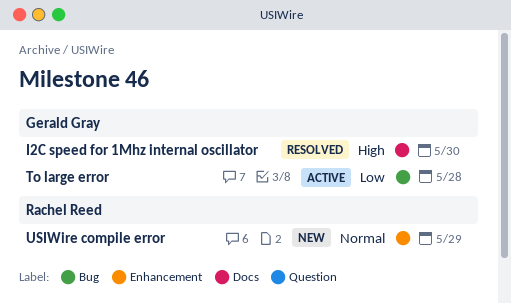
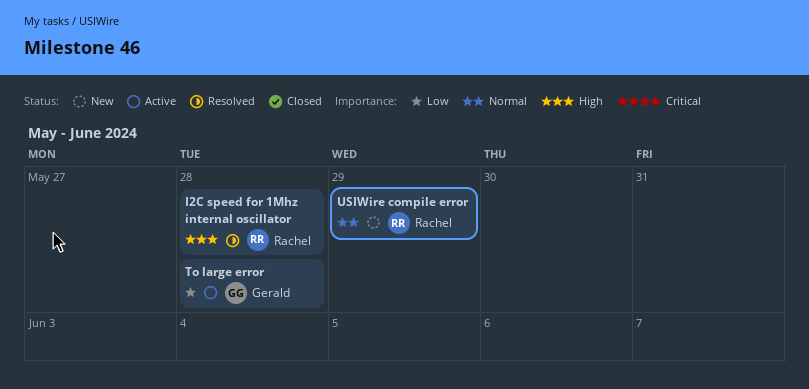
I2C speed for 1Mhz internal oscillator, owner: Gerald Gray -> Rachel Reed
I2C speed for 1Mhz internal oscillator, due: May 30 -> May 28

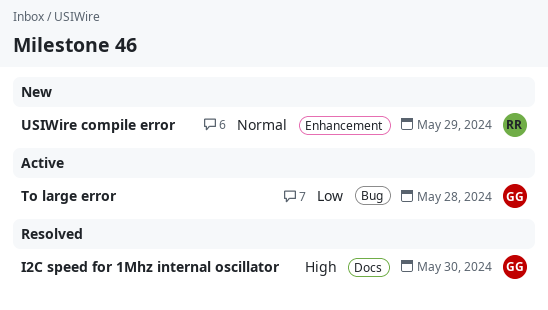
I2C speed for 1Mhz internal oscillator, owner: Rachel -> Gerald
I2C speed for 1Mhz internal oscillator, due: May 28 -> May 30

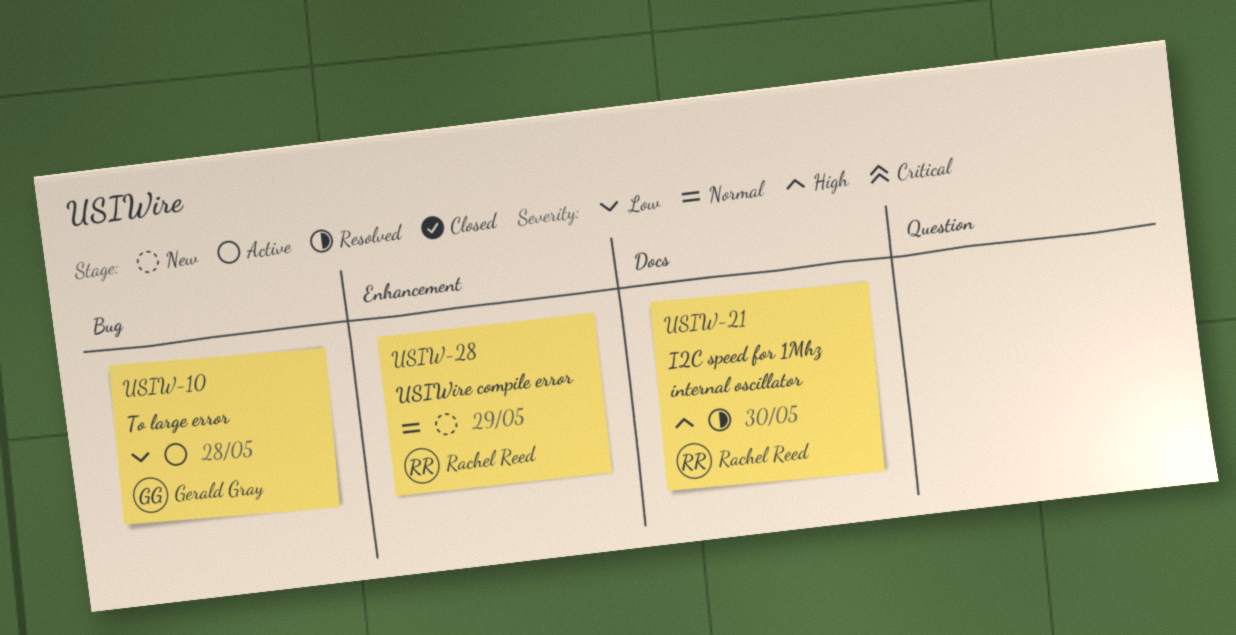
I2C speed for 1Mhz internal oscillator, owner: Gerald Gray -> Rachel Reed

